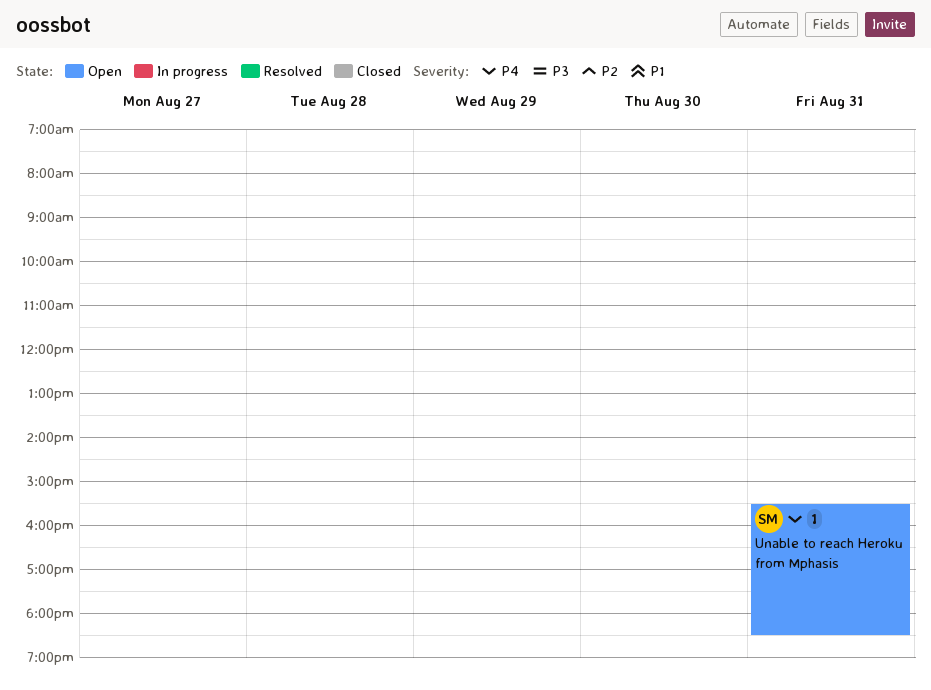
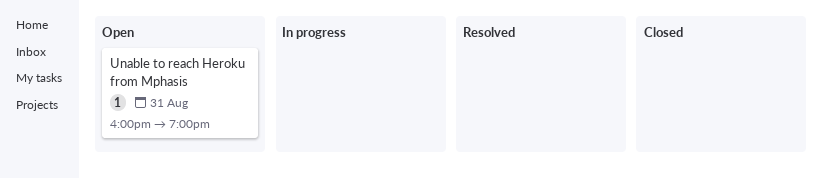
Unable to reach Heroku from Mphasis, begins: 15:30 -> 16:00
Unable to reach Heroku from Mphasis, ends: 18:30 -> 19:00

